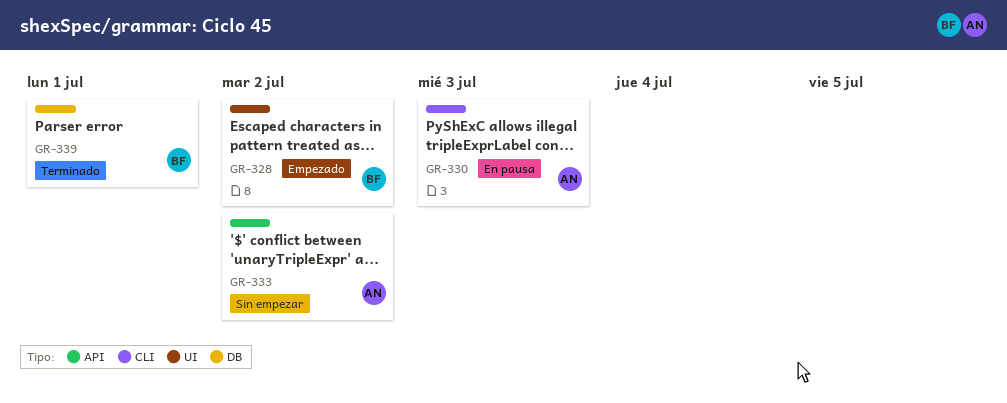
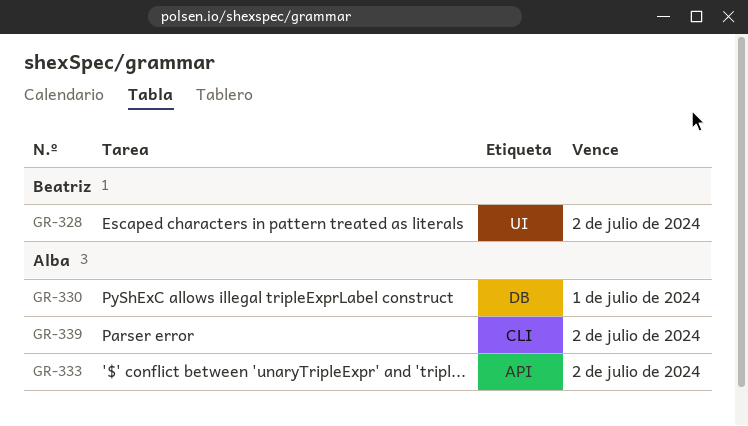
GR-330, label: CLI -> DB
GR-330, due: Jul 3 -> Jul 1
GR-339, owner: Beatriz -> Alba
GR-339, label: DB -> CLI
GR-339, due: Jul 1 -> Jul 2

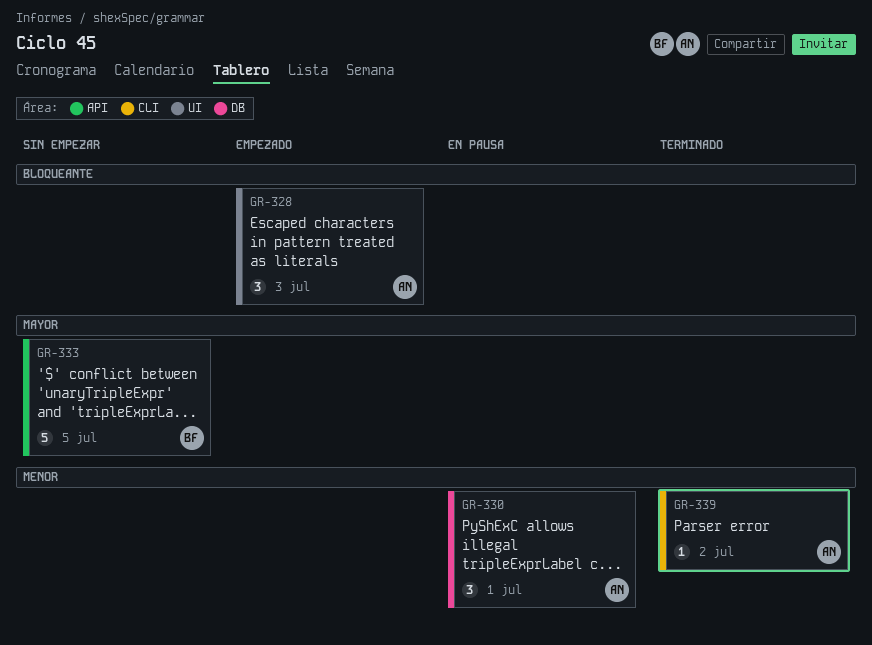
GR-328, owner: Beatriz -> Alba
GR-328, due: Jul 2 -> Jul 3
GR-333, owner: Alba -> Beatriz
GR-333, due: Jul 2 -> Jul 5

